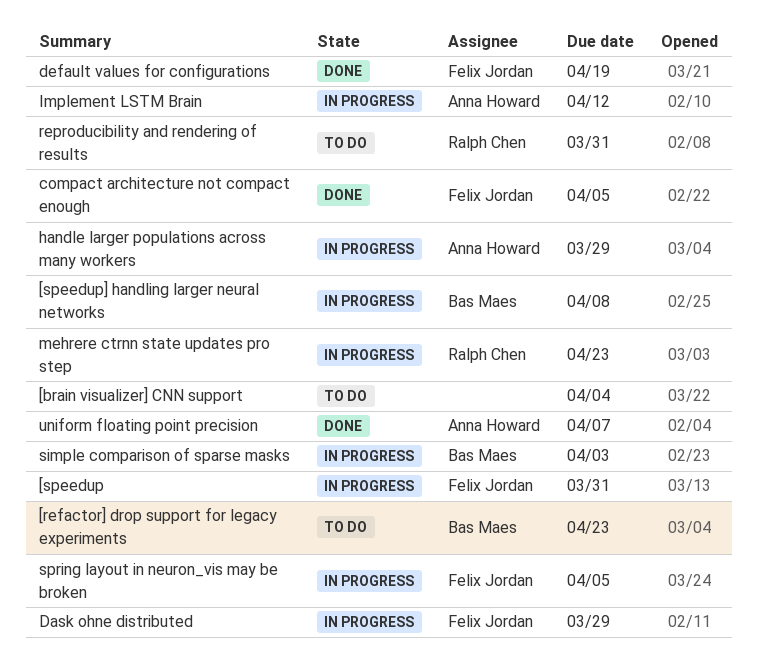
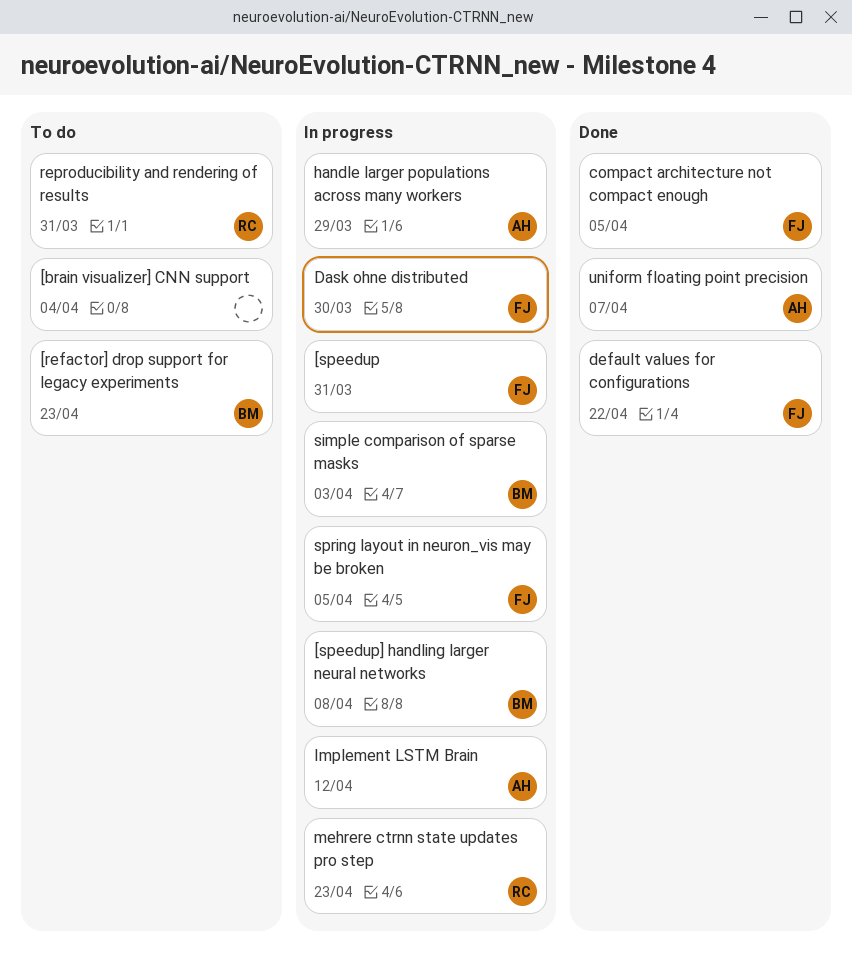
Dask ohne distributed, due: Mar 29 -> Mar 30
default values for configurations, due: Apr 19 -> Apr 22

